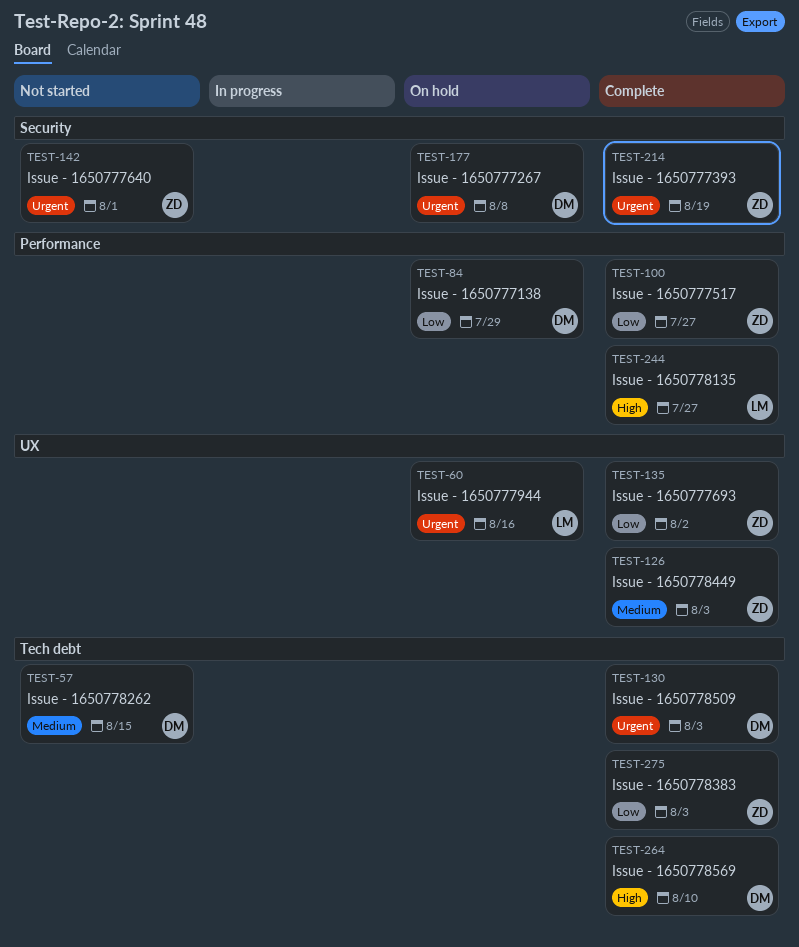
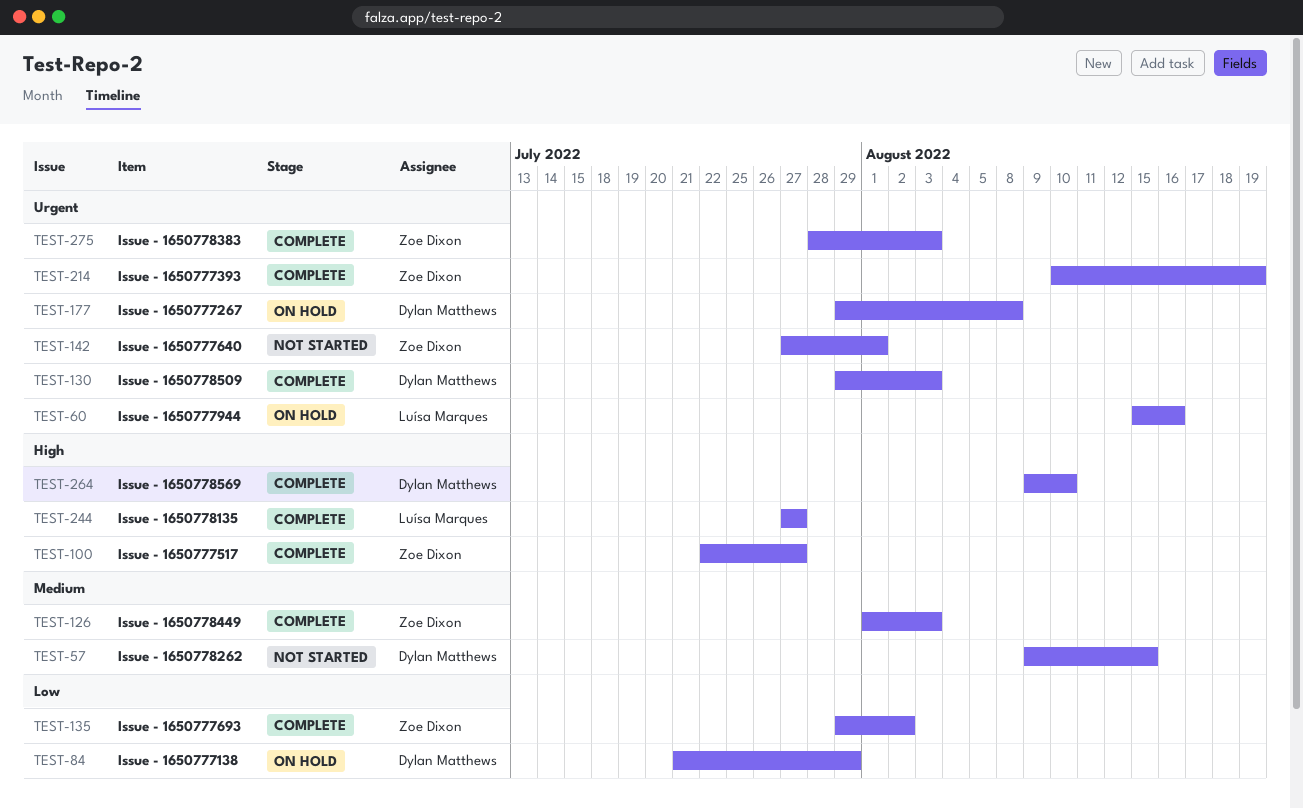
TEST-100, priority: Low -> High
TEST-275, priority: Low -> Urgent

